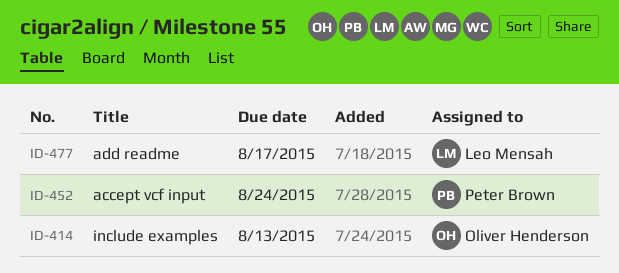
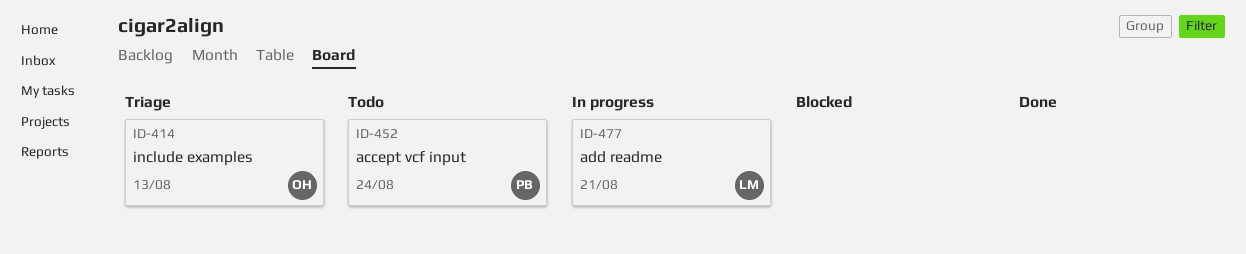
ID-477, due: Aug 17 -> Aug 21

